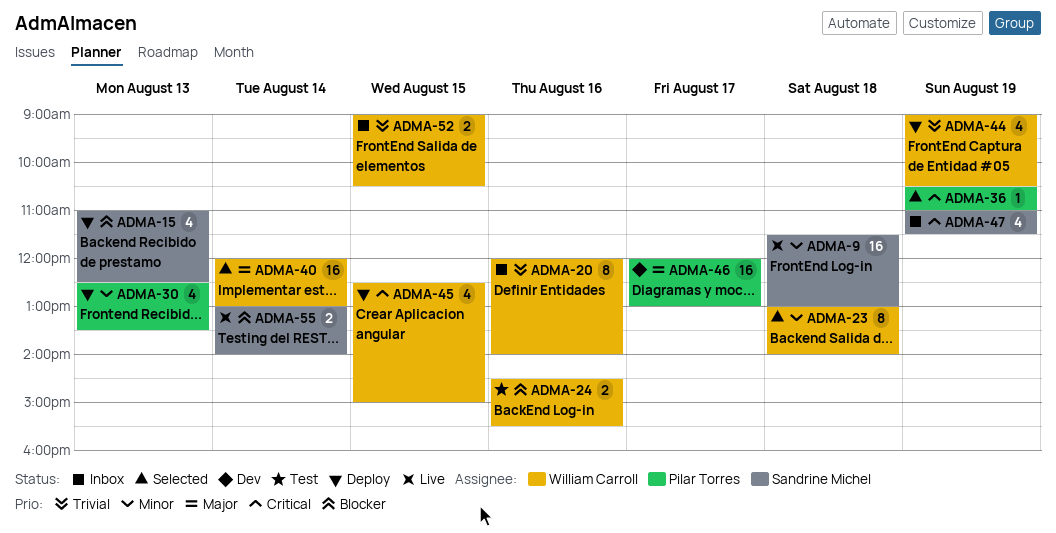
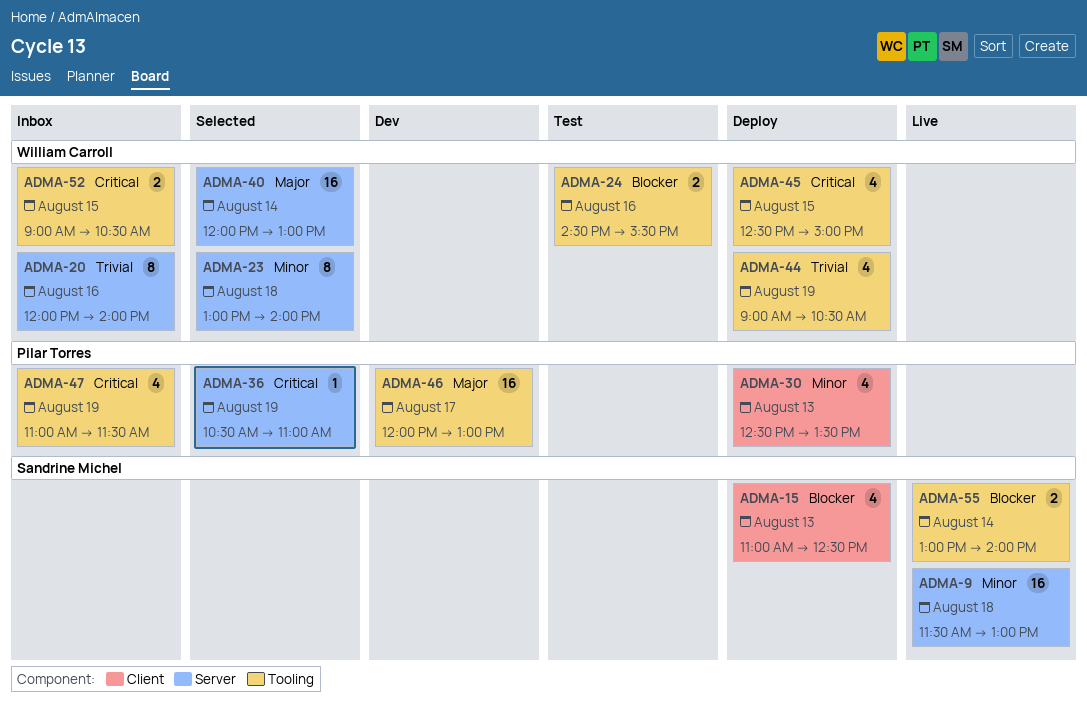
ADMA-47, owner: Sandrine Michel -> Pilar Torres
ADMA-52, priority: Trivial -> Critical

